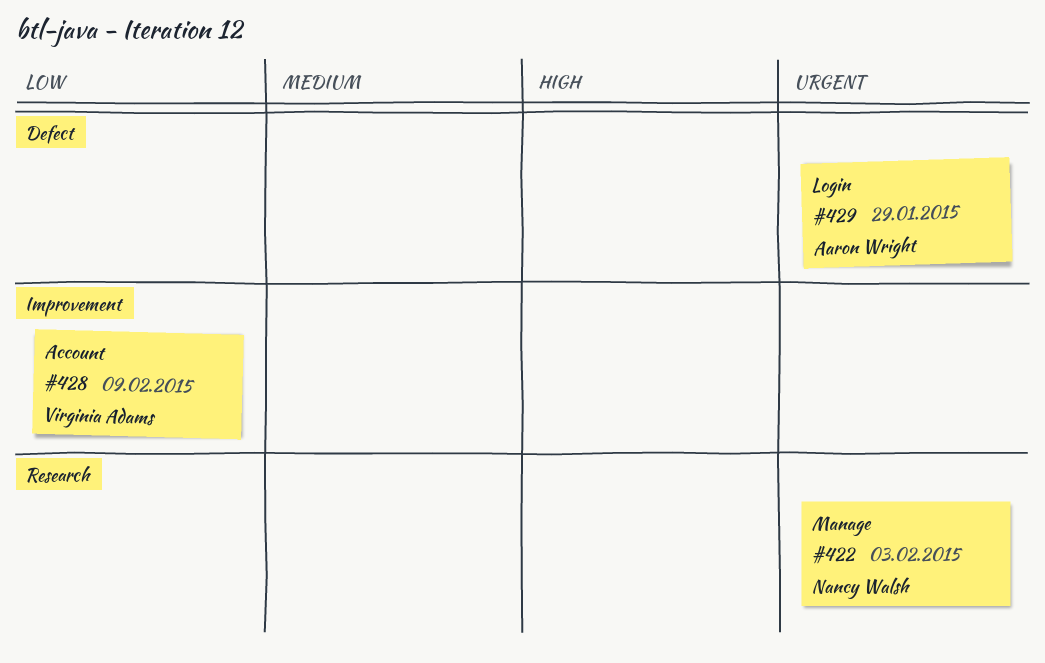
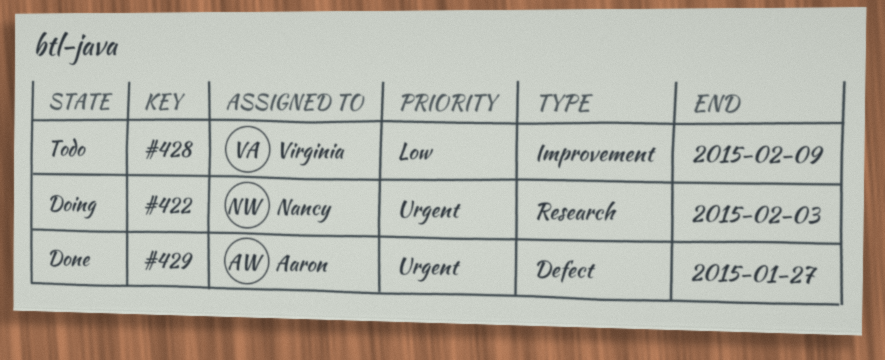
#429, due: Jan 29 -> Jan 27

